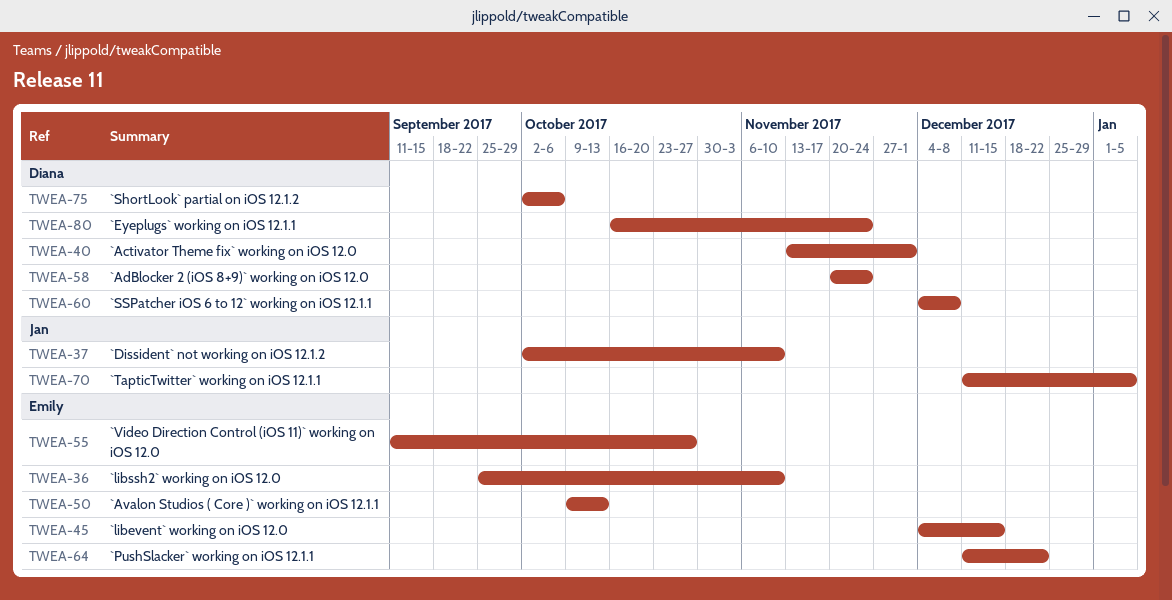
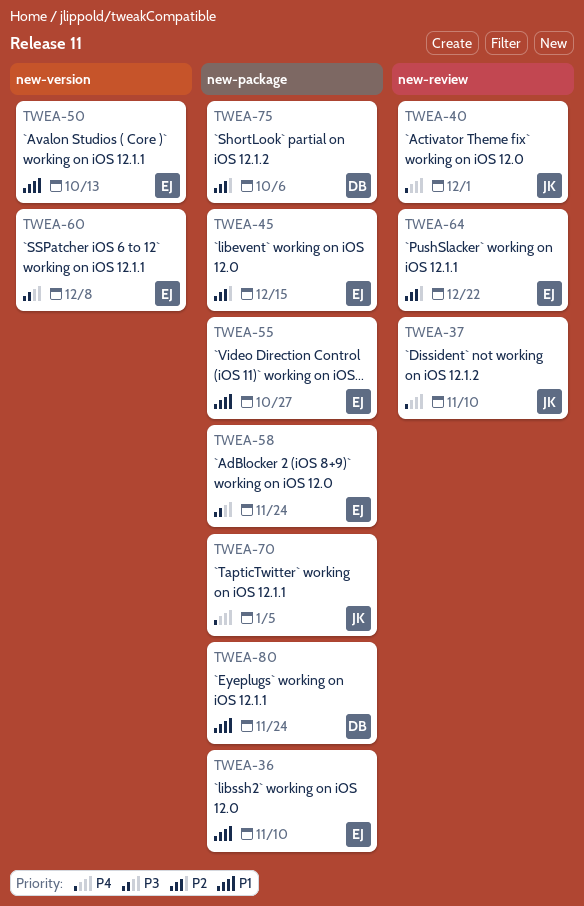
TWEA-40, owner: Diana -> Jan
TWEA-58, owner: Diana -> Emily
TWEA-60, owner: Diana -> Emily

